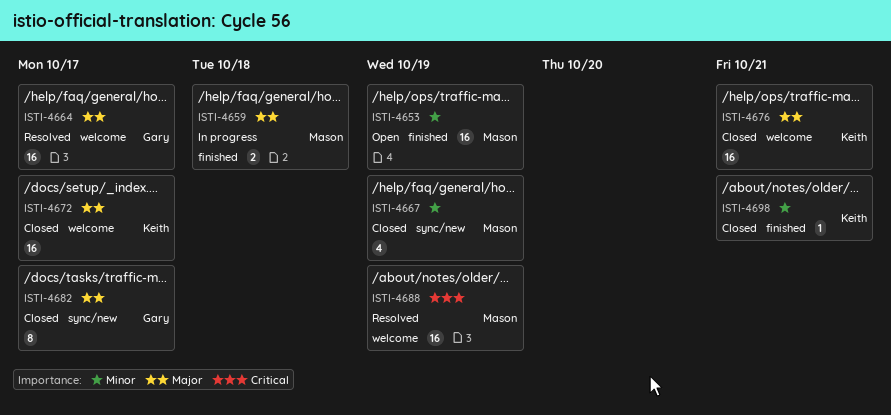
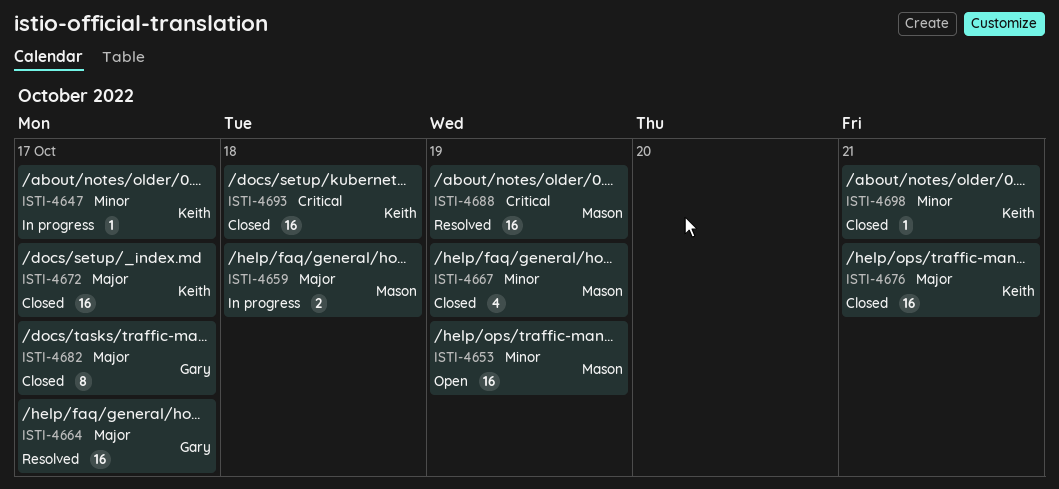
ISTI-4647: none -> present
ISTI-4693: none -> present

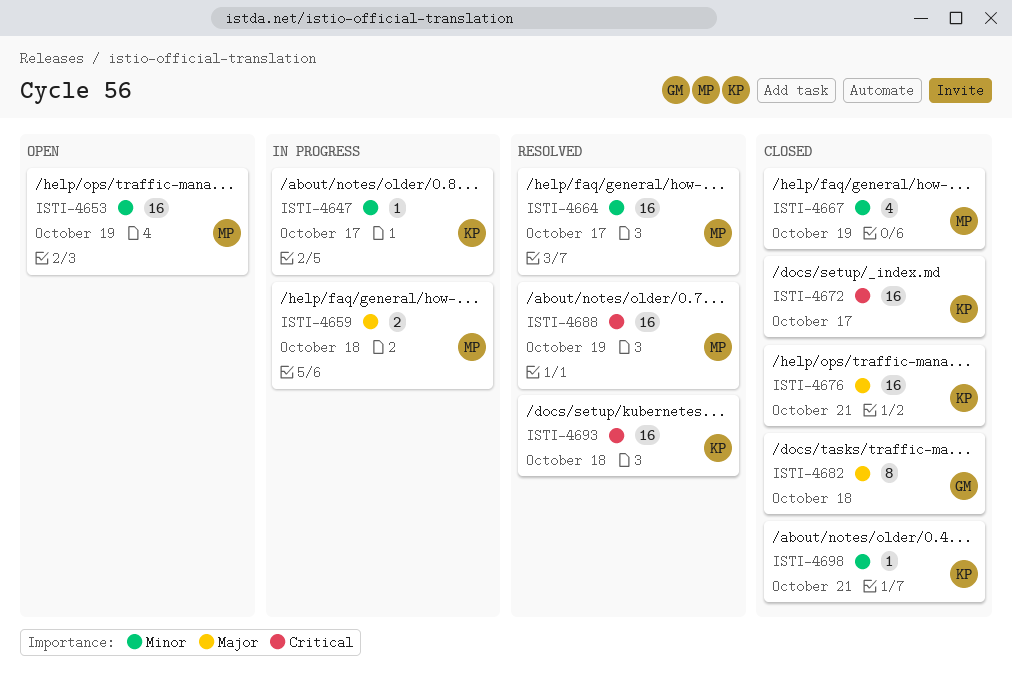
ISTI-4664, owner: Gary -> Mason
ISTI-4664, priority: Major -> Minor
ISTI-4672, priority: Major -> Critical
ISTI-4682, due: Oct 17 -> Oct 18
ISTI-4693, status: Closed -> Resolved

